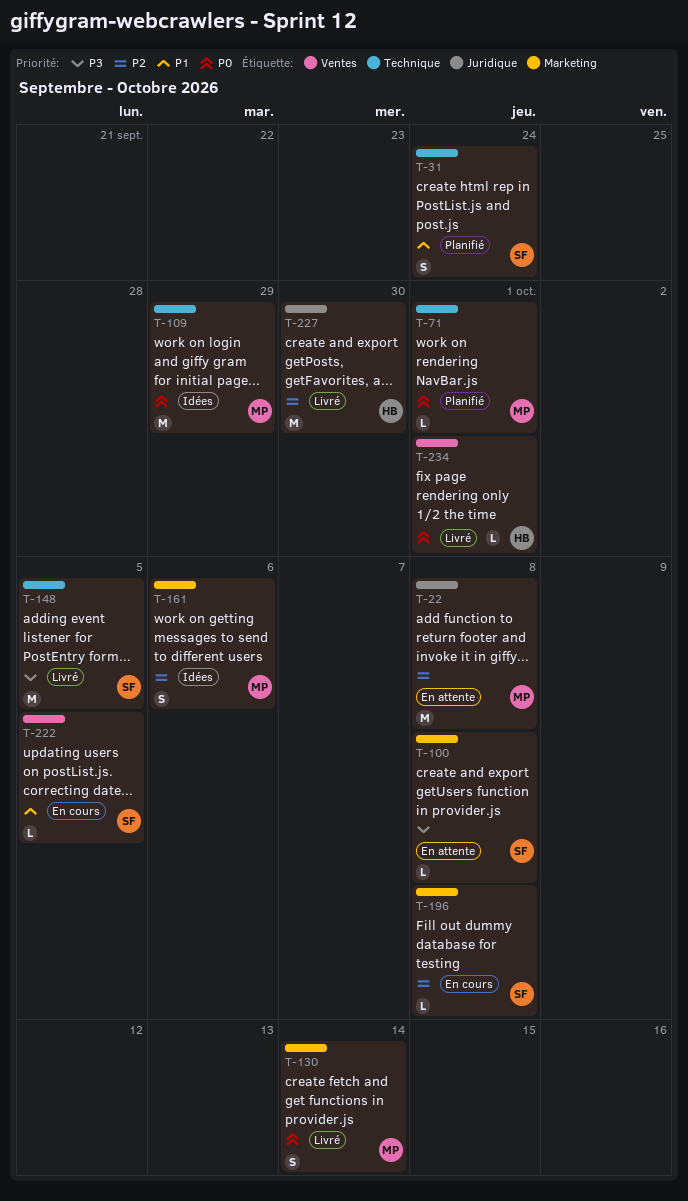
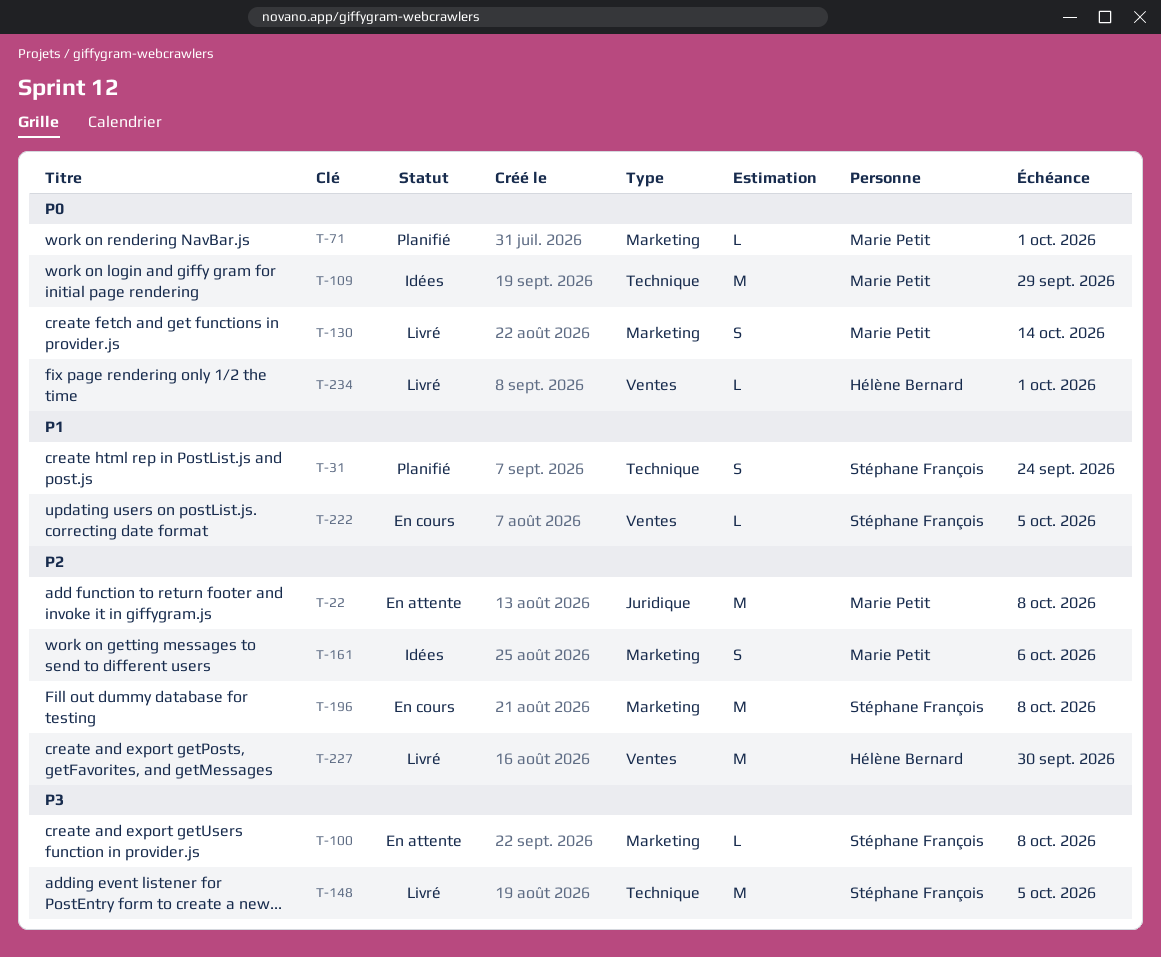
T-71, label: Technique -> Marketing
T-196, estimate: L -> M
T-227, label: Juridique -> Ventes

